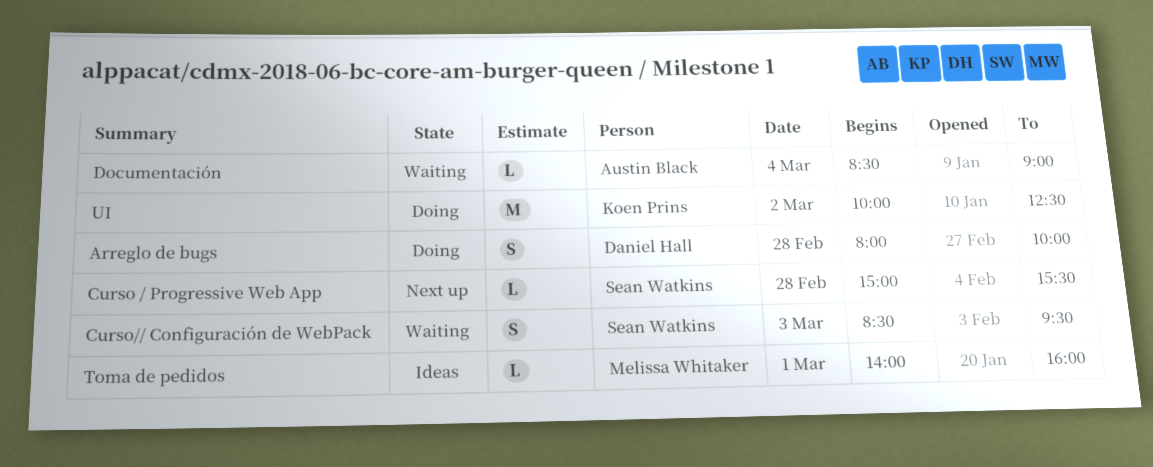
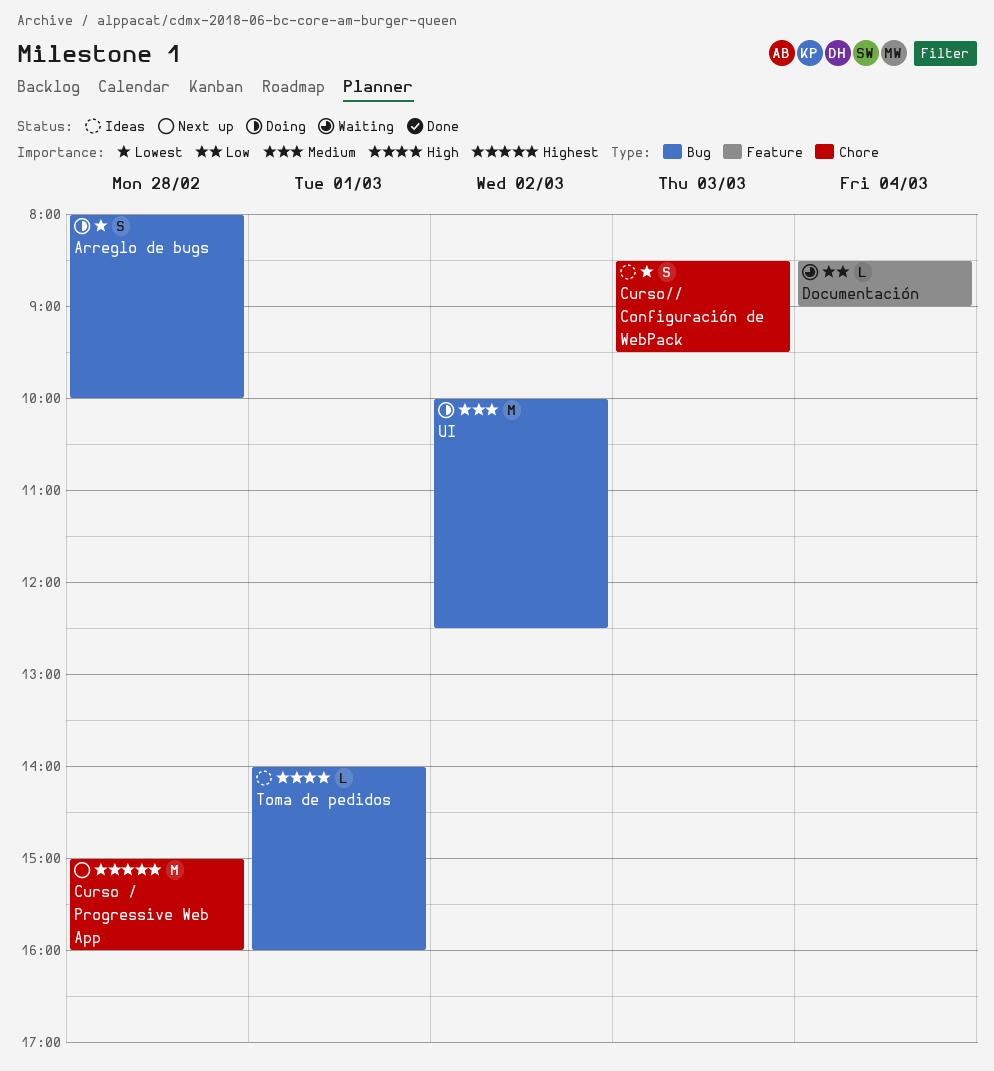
Curso / Progressive Web App, estimate: L -> M
Curso / Progressive Web App, ends: 15:30 -> 16:00
Curso// Configuración de WebPack, status: Waiting -> Ideas

